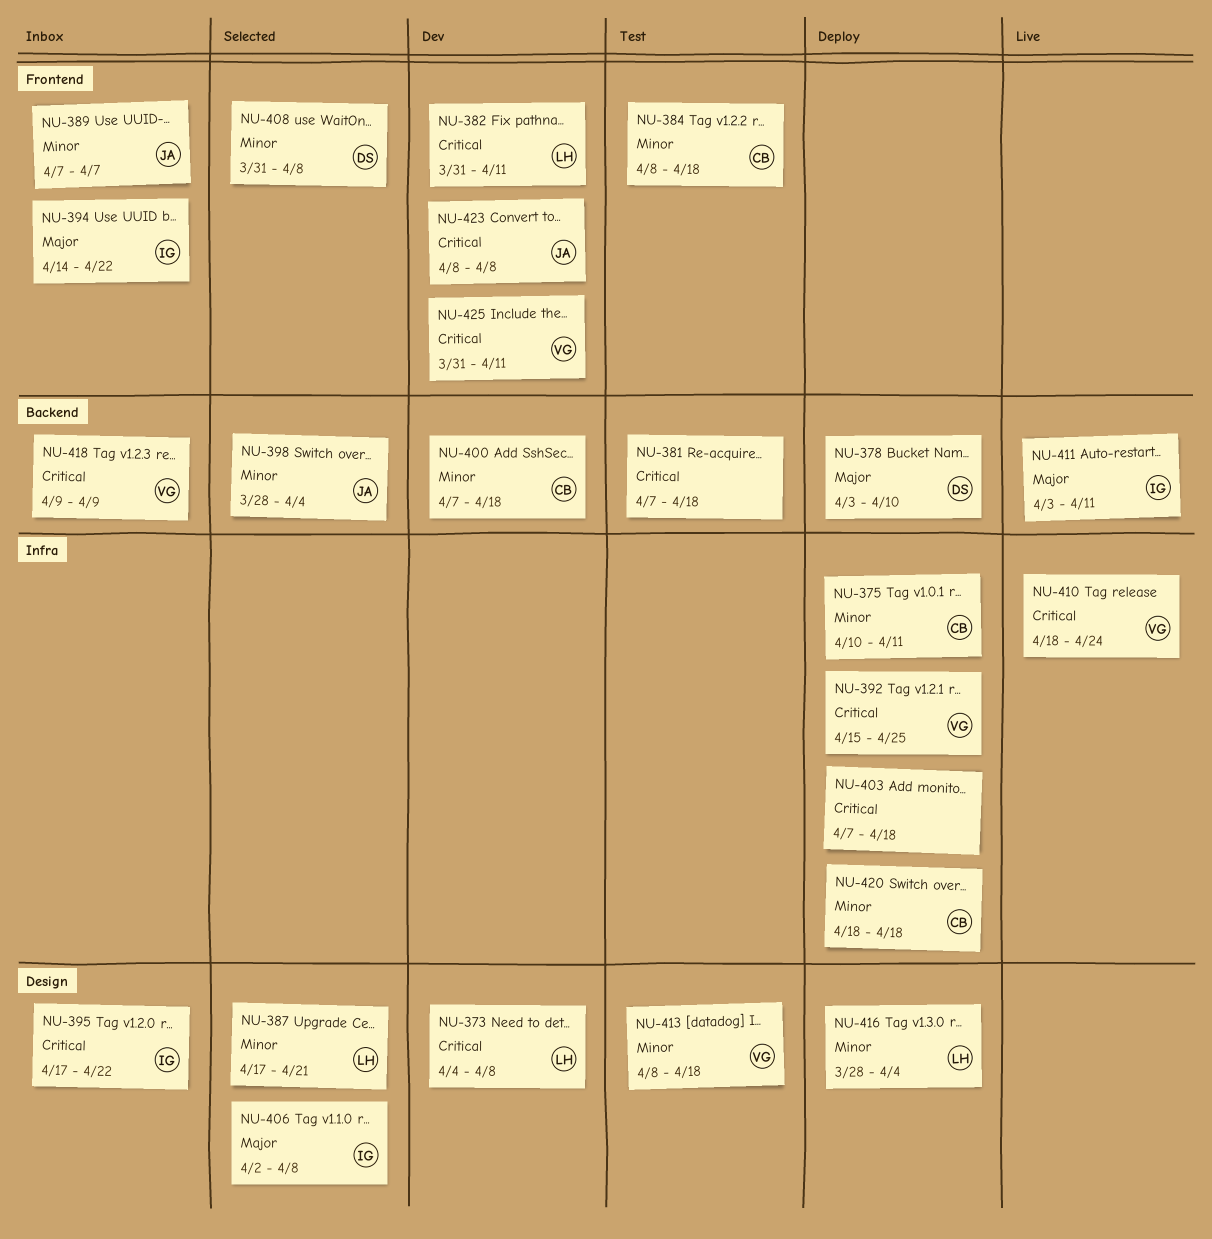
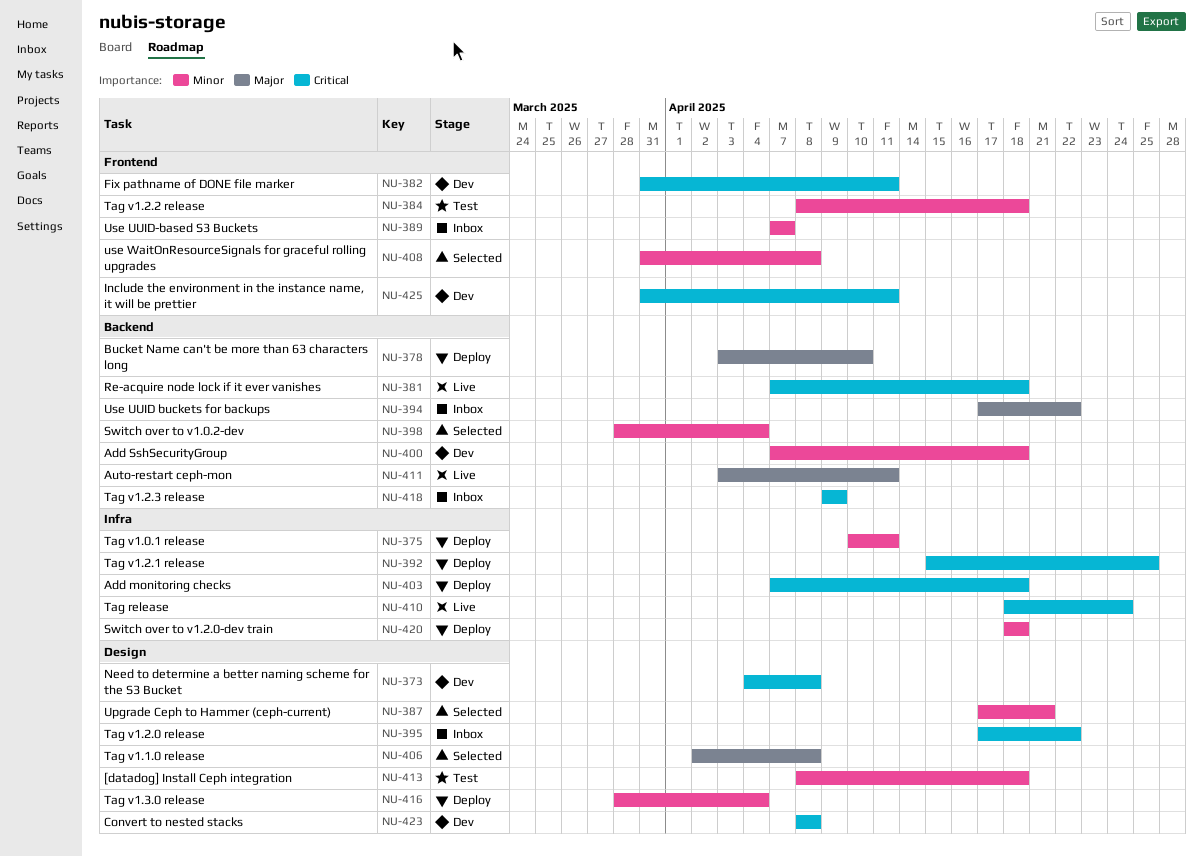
NU-381, status: Test -> Live
NU-394, label: Frontend -> Backend
NU-394, start: Apr 14 -> Apr 17
NU-423, label: Frontend -> Design

